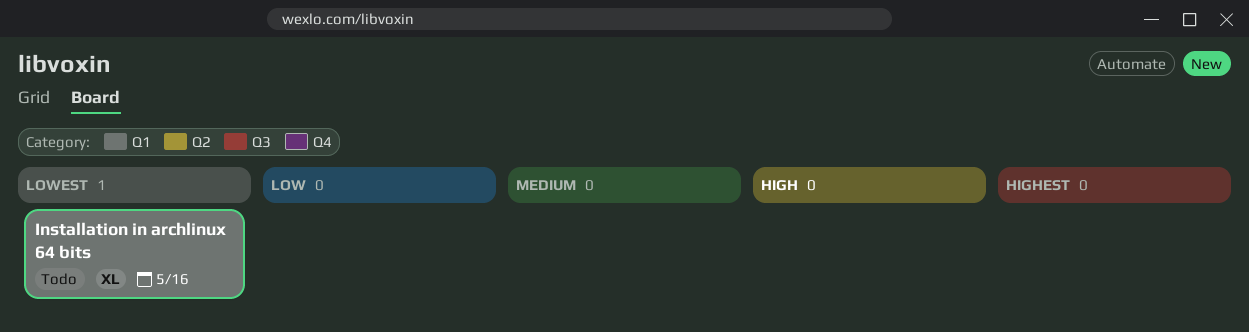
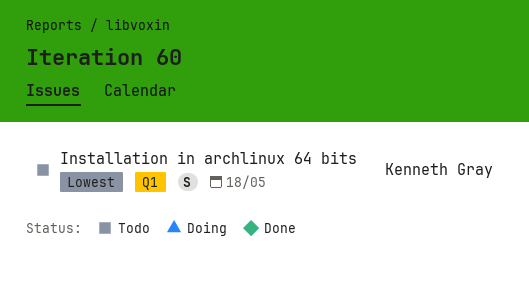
Installation in archlinux 64 bits, estimate: XL -> S
Installation in archlinux 64 bits, due: May 16 -> May 18

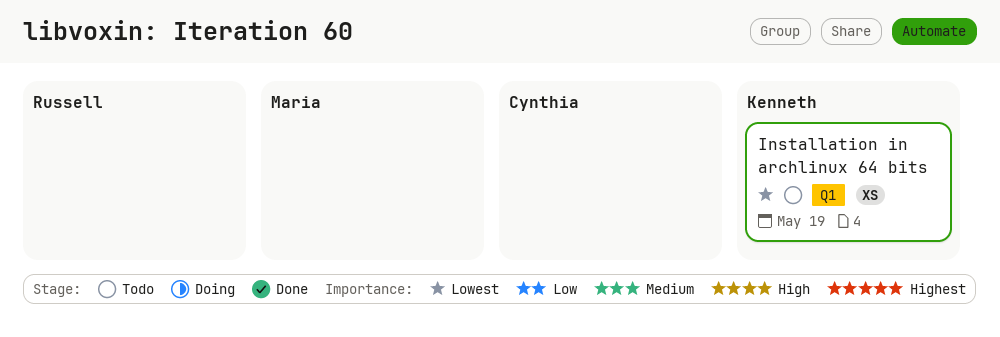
Installation in archlinux 64 bits, estimate: S -> XS
Installation in archlinux 64 bits, due: May 18 -> May 19

